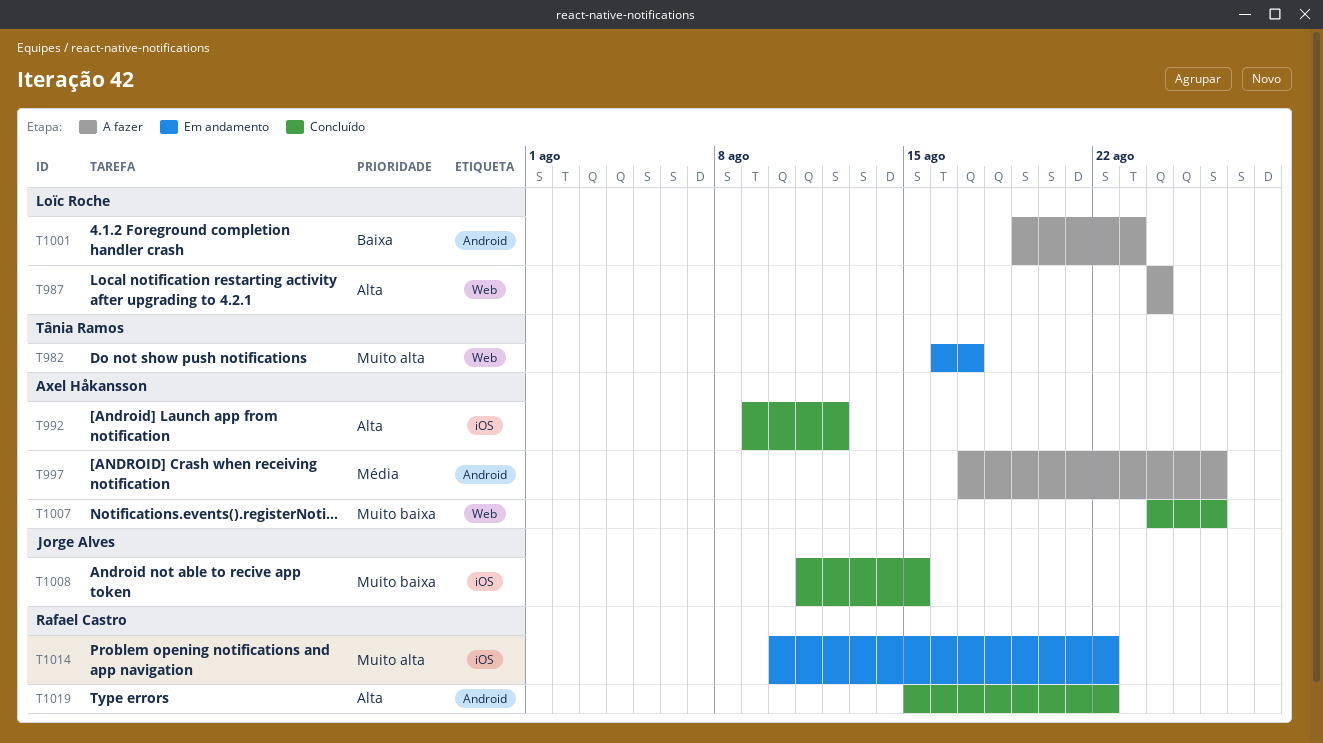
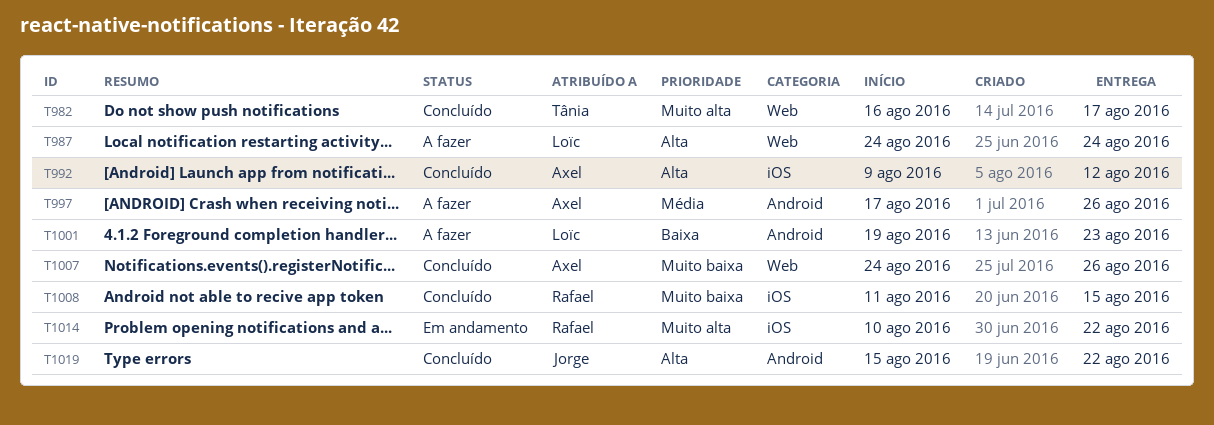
T982, status: Em andamento -> Concluído
T1008, owner: Jorge Alves -> Rafael Castro
T1019, owner: Rafael Castro -> Jorge Alves

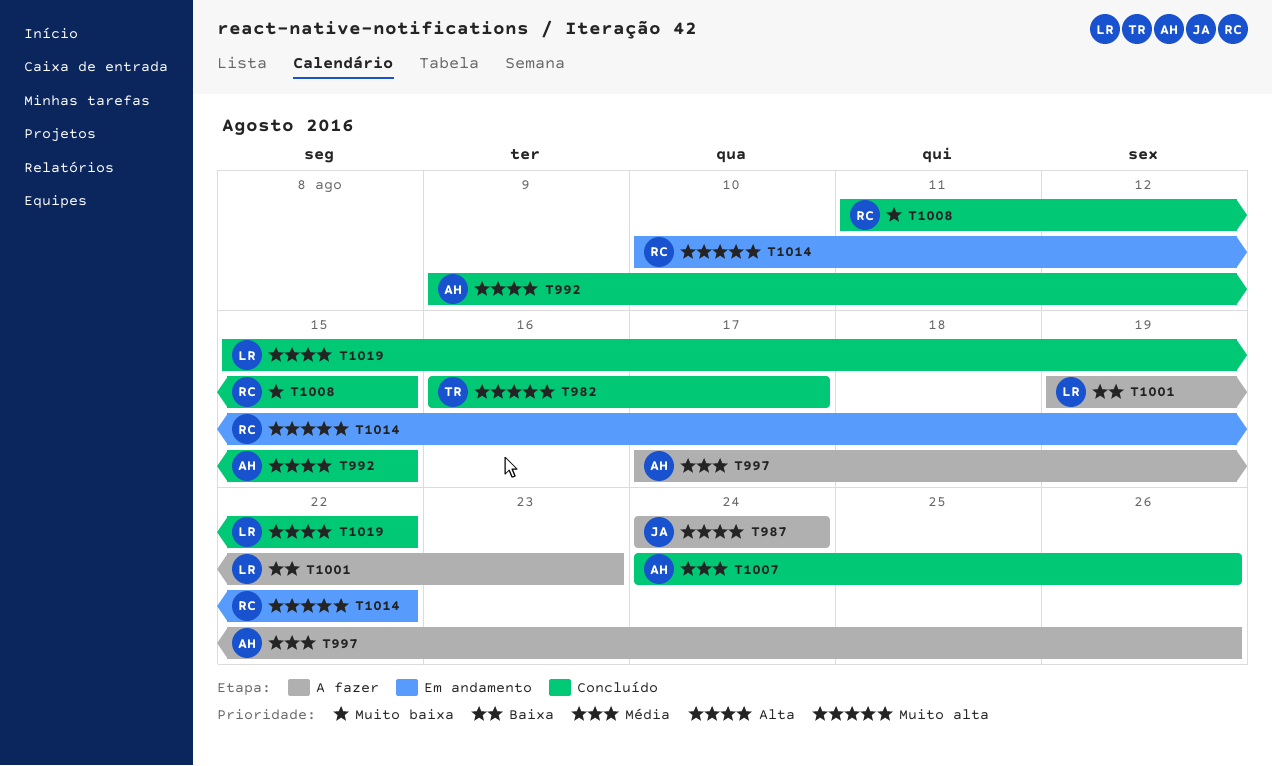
T987, owner: Loïc -> Jorge
T992, due: Aug 12 -> Aug 15
T1007, priority: Muito baixa -> Média
T1019, owner: Jorge -> Loïc

